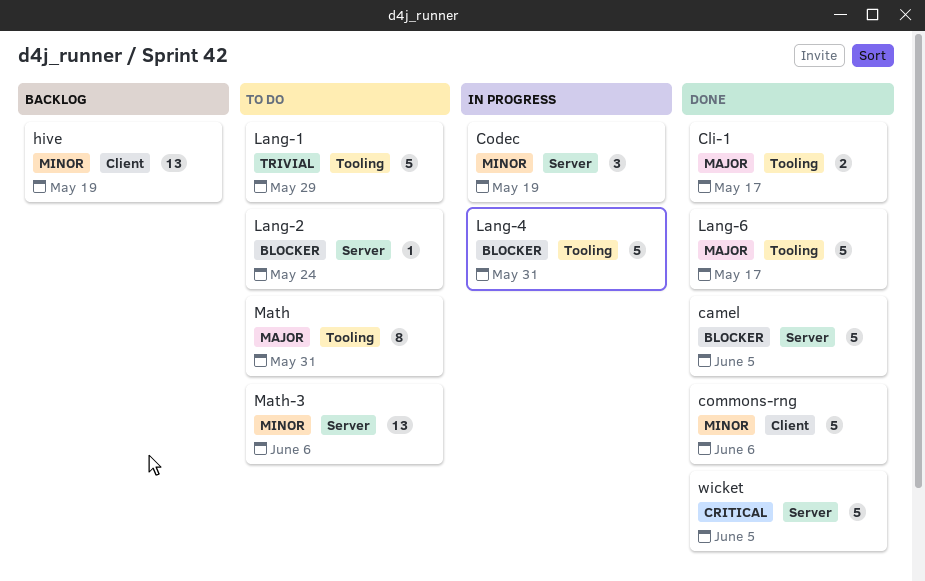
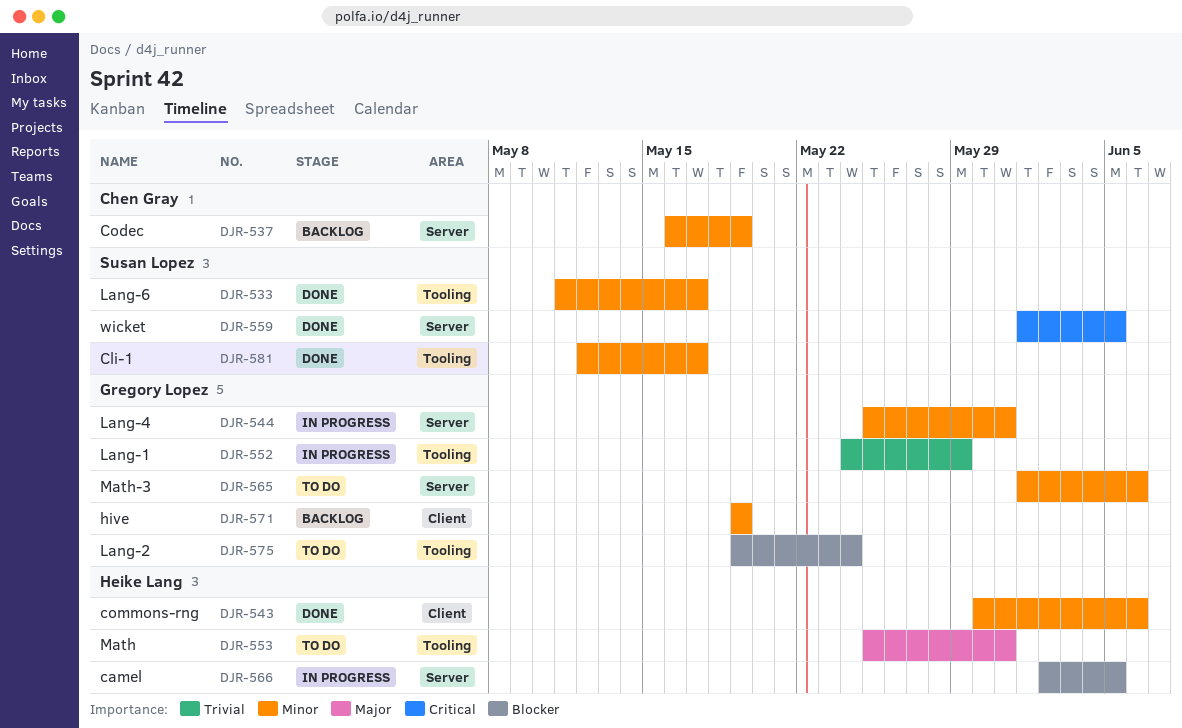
camel, status: Done -> In progress
Cli-1, priority: Major -> Minor
Codec, status: In progress -> Backlog
Lang-1, status: To do -> In progress
Lang-2, label: Server -> Tooling
Lang-4, priority: Blocker -> Minor
Lang-4, label: Tooling -> Server
Lang-6, priority: Major -> Minor

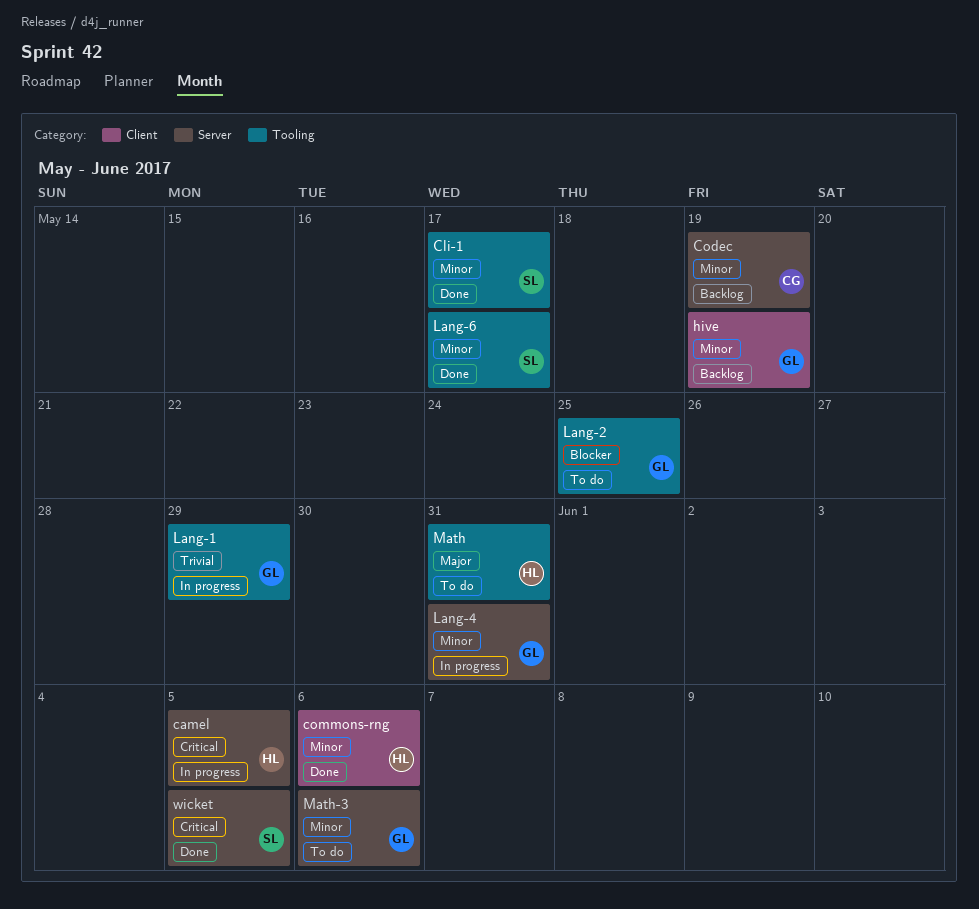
camel, priority: Blocker -> Critical
Lang-2, due: May 24 -> May 25

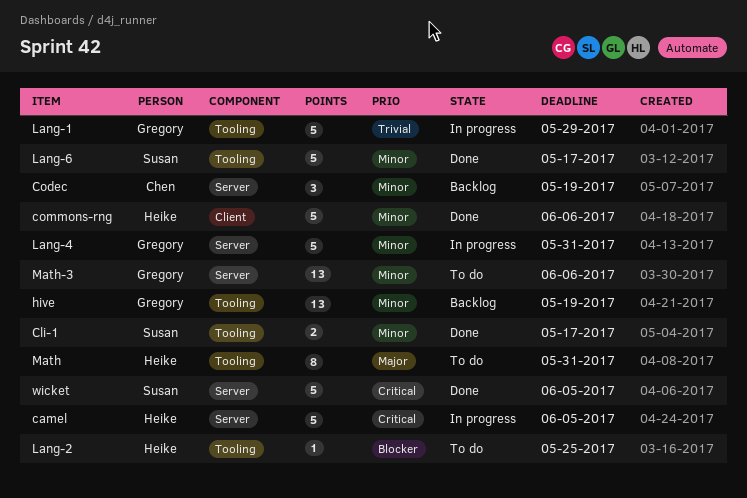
hive, label: Client -> Tooling
Lang-2, owner: Gregory -> Heike

